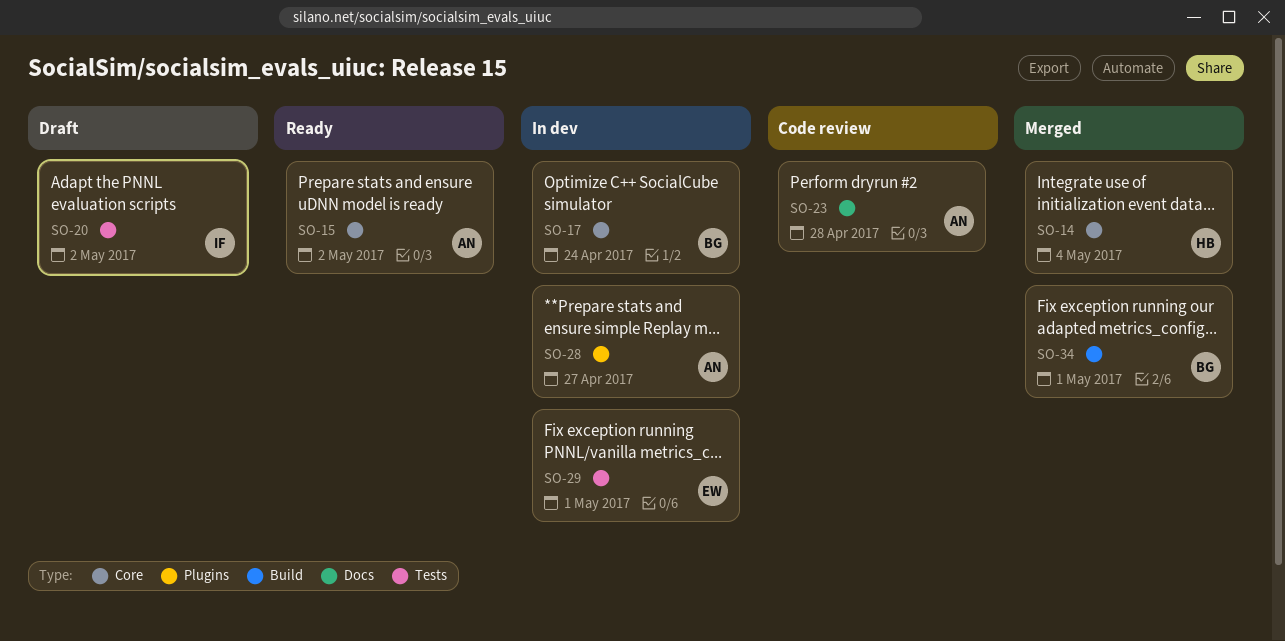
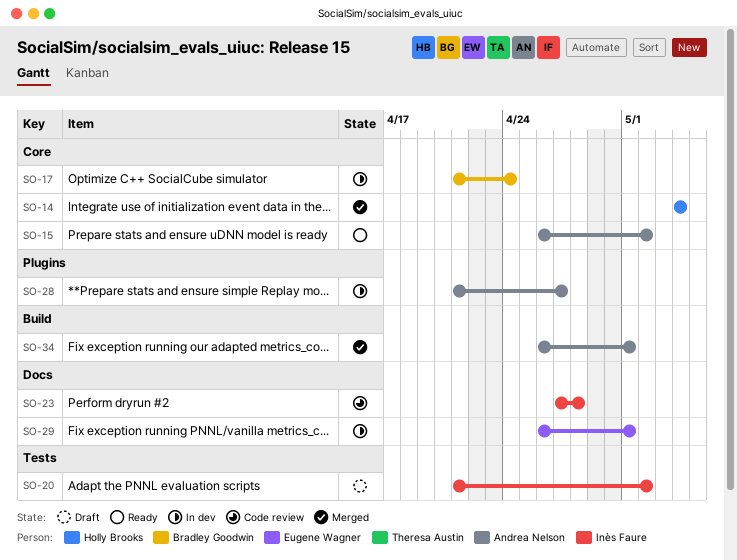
SO-23, owner: Andrea Nelson -> Inès Faure
SO-29, label: Tests -> Docs
SO-34, owner: Bradley Goodwin -> Andrea Nelson

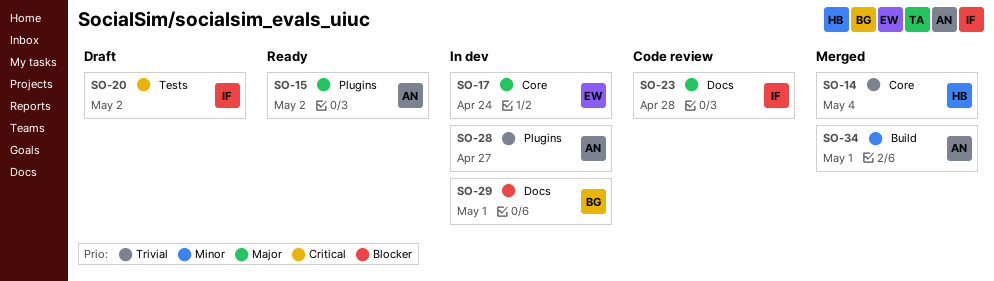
SO-15, label: Core -> Plugins
SO-17, owner: Bradley Goodwin -> Eugene Wagner
SO-29, owner: Eugene Wagner -> Bradley Goodwin

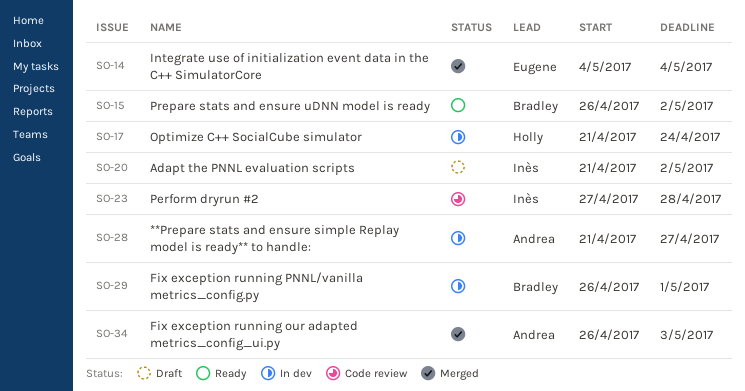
SO-14, owner: Holly -> Eugene
SO-15, owner: Andrea -> Bradley
SO-17, owner: Eugene -> Holly
SO-34, due: May 1 -> May 3

